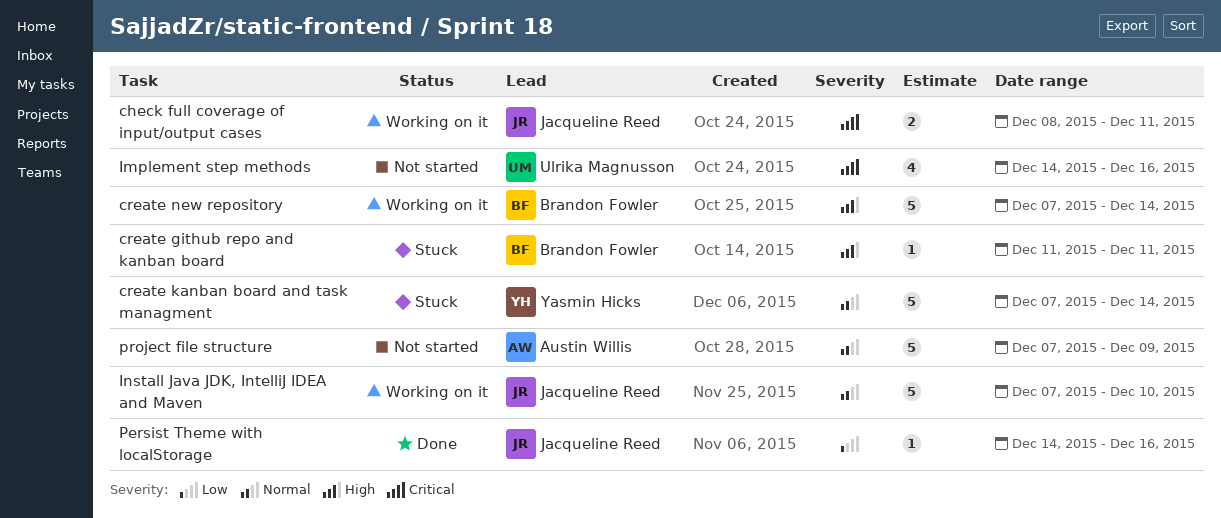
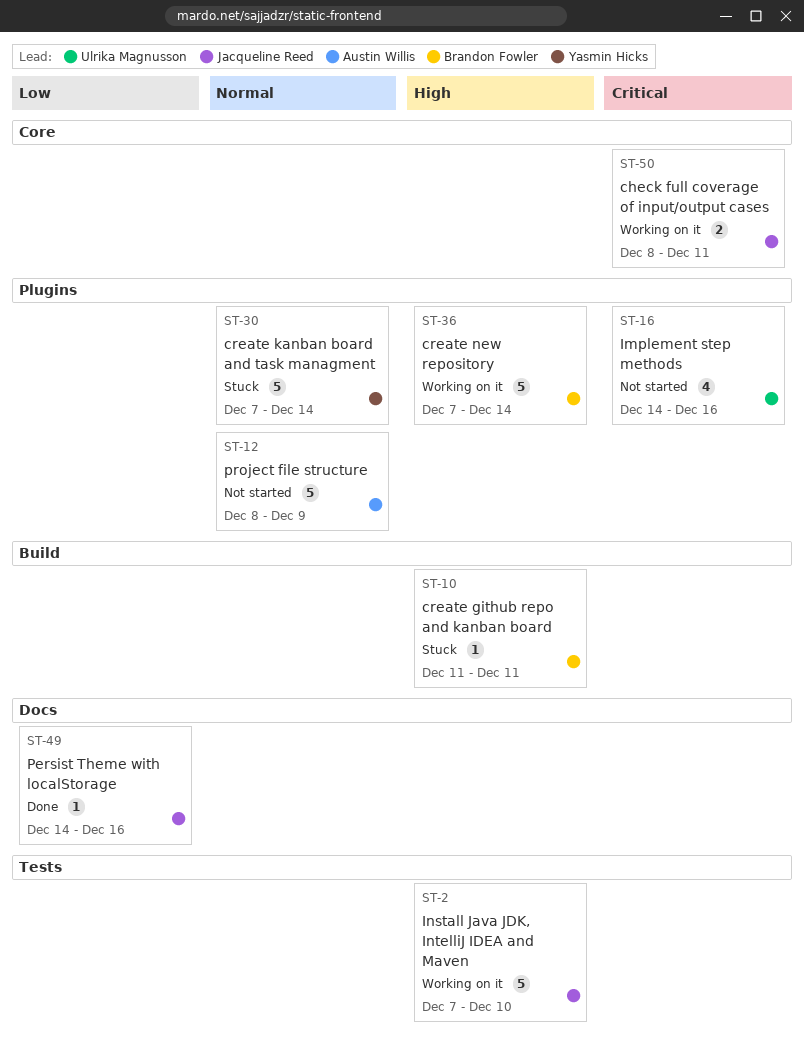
Install Java JDK, IntelliJ IDEA and Maven, priority: Normal -> High
project file structure, start: Dec 7 -> Dec 8

